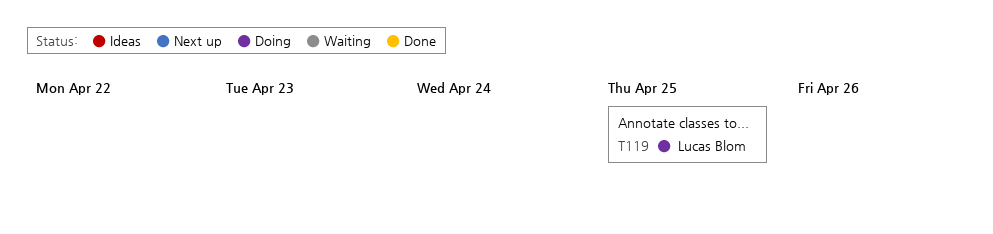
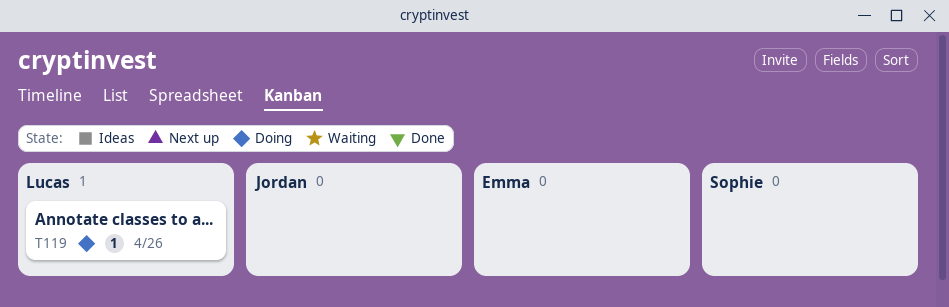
T119, due: Apr 25 -> Apr 26

